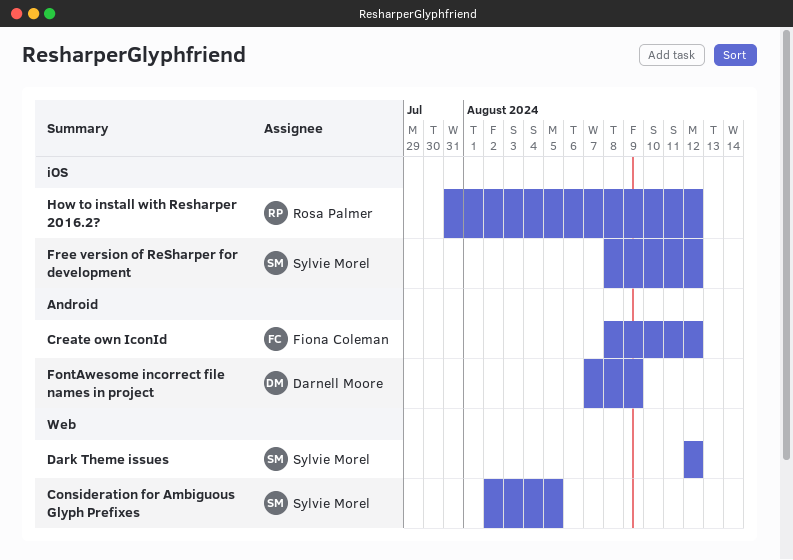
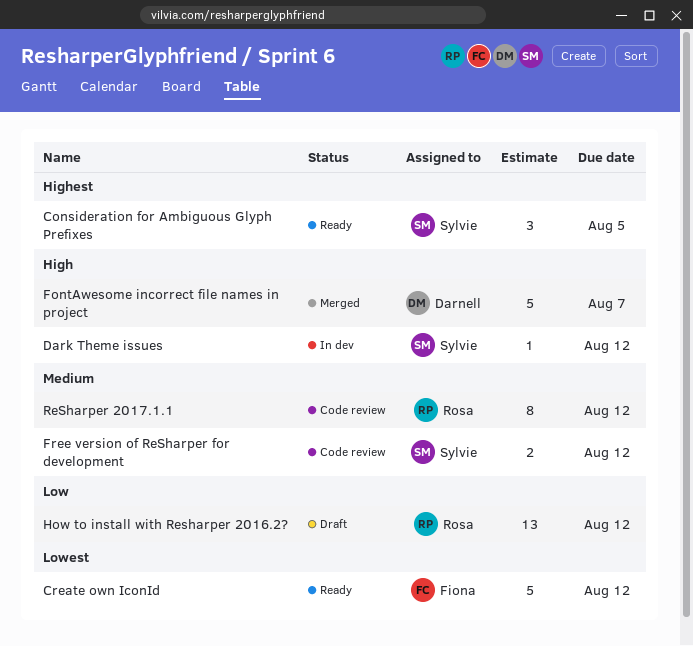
FontAwesome incorrect file names in project, due: Aug 9 -> Aug 7
ReSharper 2017.1.1: none -> present

